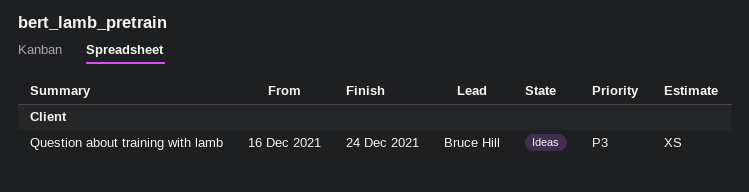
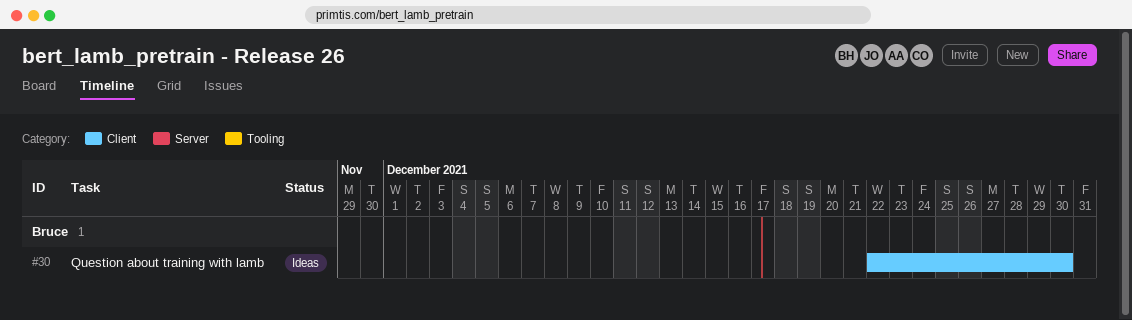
Question about training with lamb, start: Dec 16 -> Dec 22
Question about training with lamb, due: Dec 24 -> Dec 30

